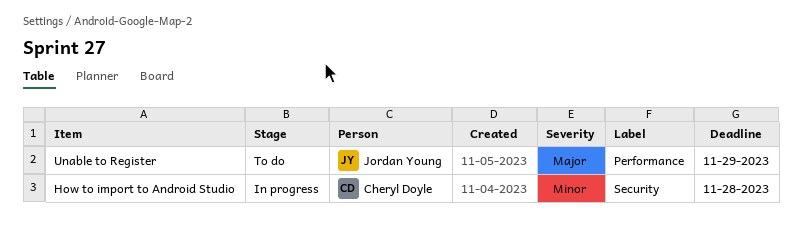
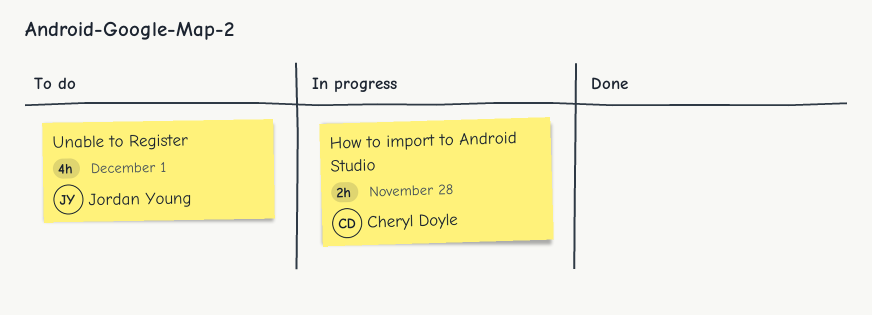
Unable to Register, due: Nov 29 -> Dec 1

